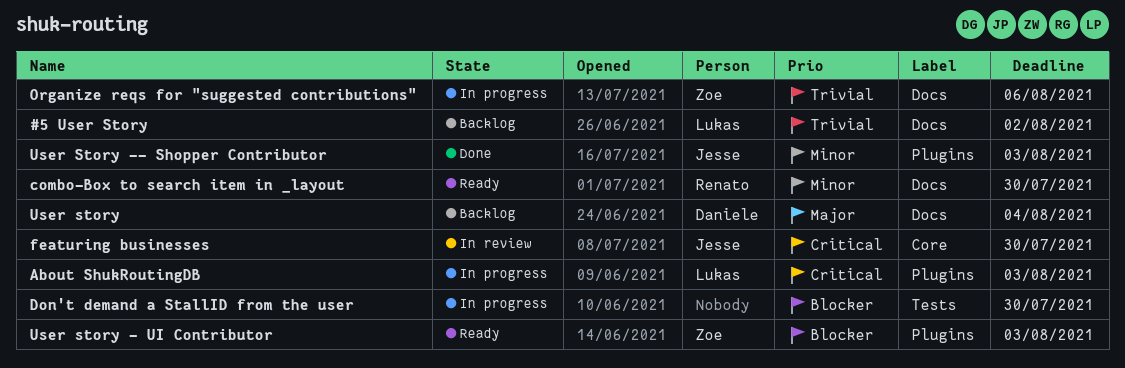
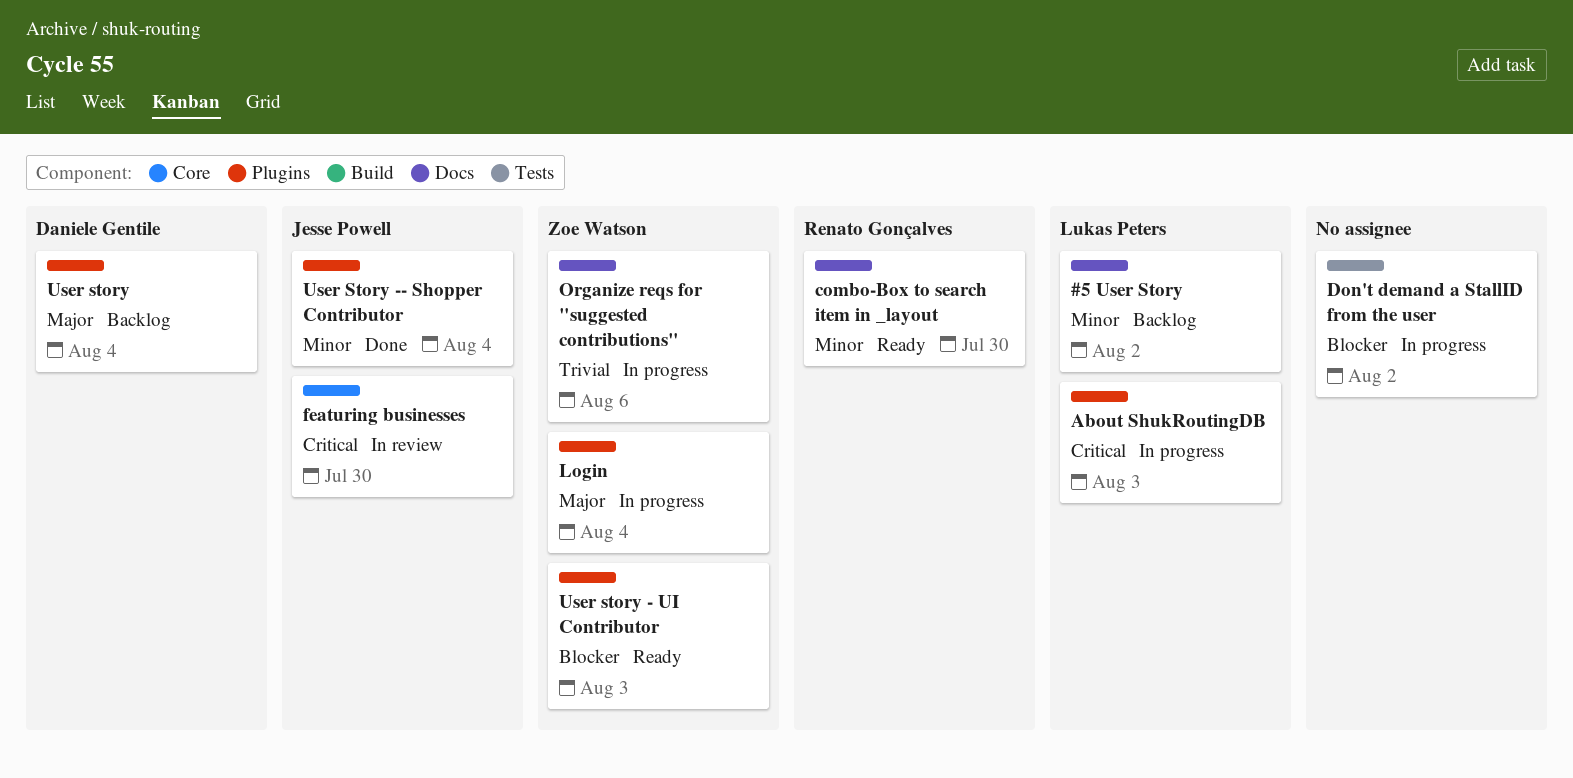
#5 User Story, priority: Trivial -> Minor
Don't demand a StallID from the user, due: Jul 30 -> Aug 2
Login: none -> present
User story, label: Docs -> Plugins
User Story -- Shopper Contributor, due: Aug 3 -> Aug 4

